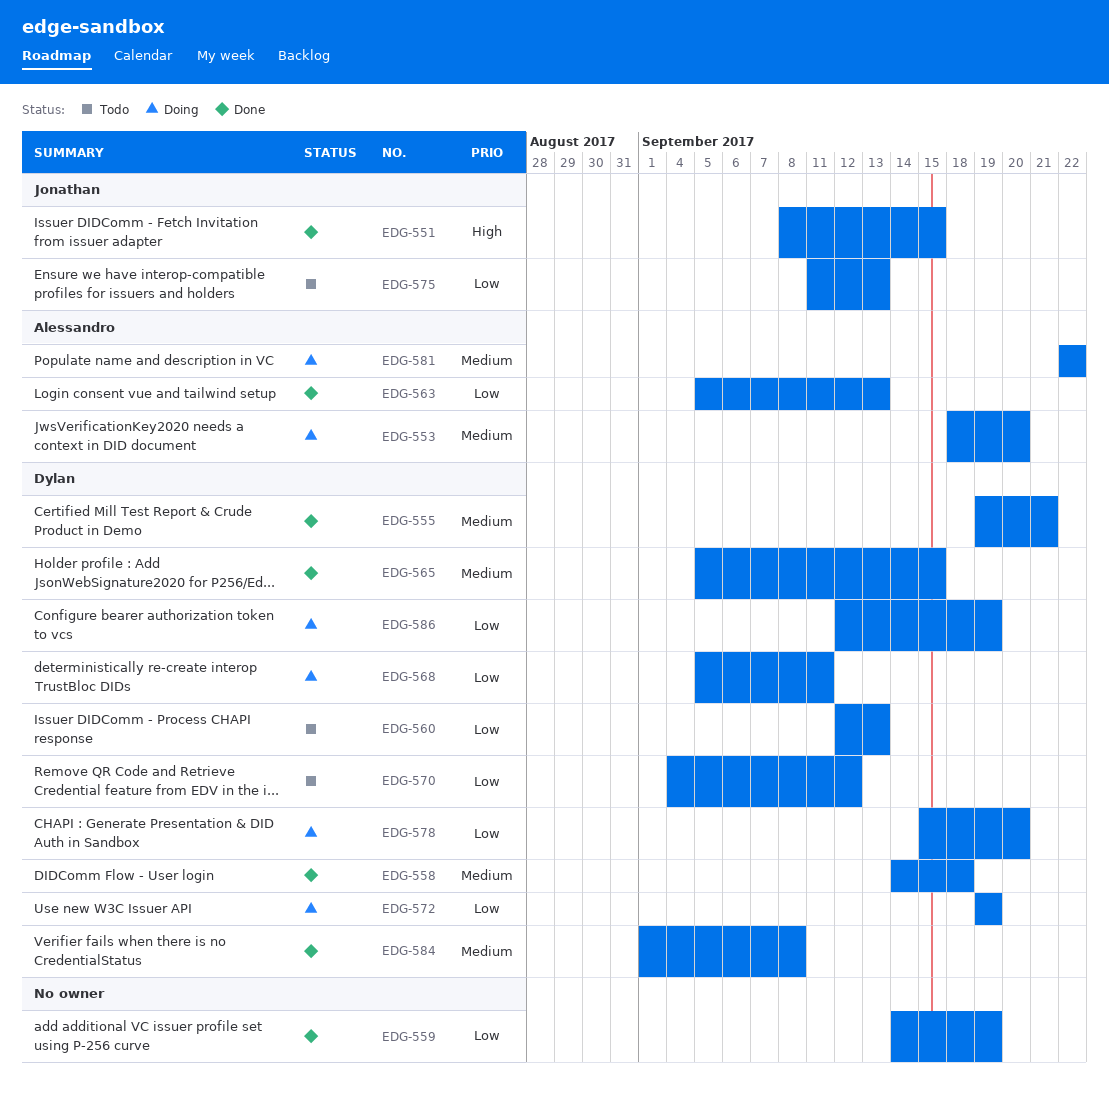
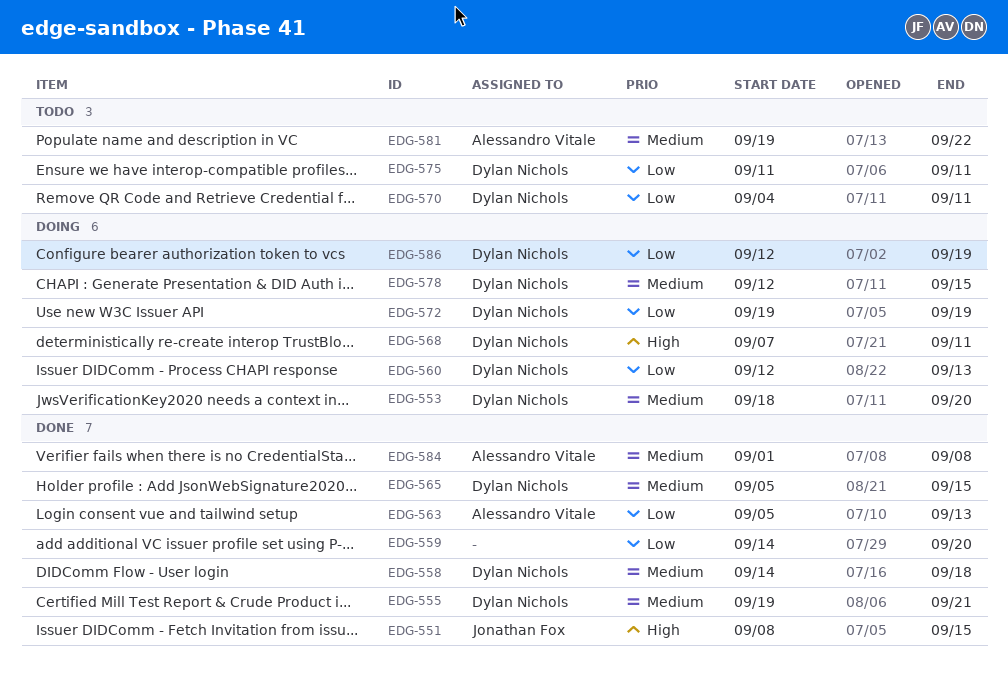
EDG-553, owner: Alessandro Vitale -> Dylan Nichols
EDG-559, due: Sep 19 -> Sep 20
EDG-560, status: Todo -> Doing
EDG-568, priority: Low -> High
EDG-568, start: Sep 5 -> Sep 7
EDG-570, due: Sep 12 -> Sep 11
EDG-575, owner: Jonathan Fox -> Dylan Nichols
EDG-575, due: Sep 13 -> Sep 11
EDG-578, priority: Low -> Medium
EDG-578, start: Sep 15 -> Sep 12
EDG-578, due: Sep 20 -> Sep 15
EDG-581, status: Doing -> Todo
EDG-581, start: Sep 22 -> Sep 19
EDG-584, owner: Dylan Nichols -> Alessandro Vitale

